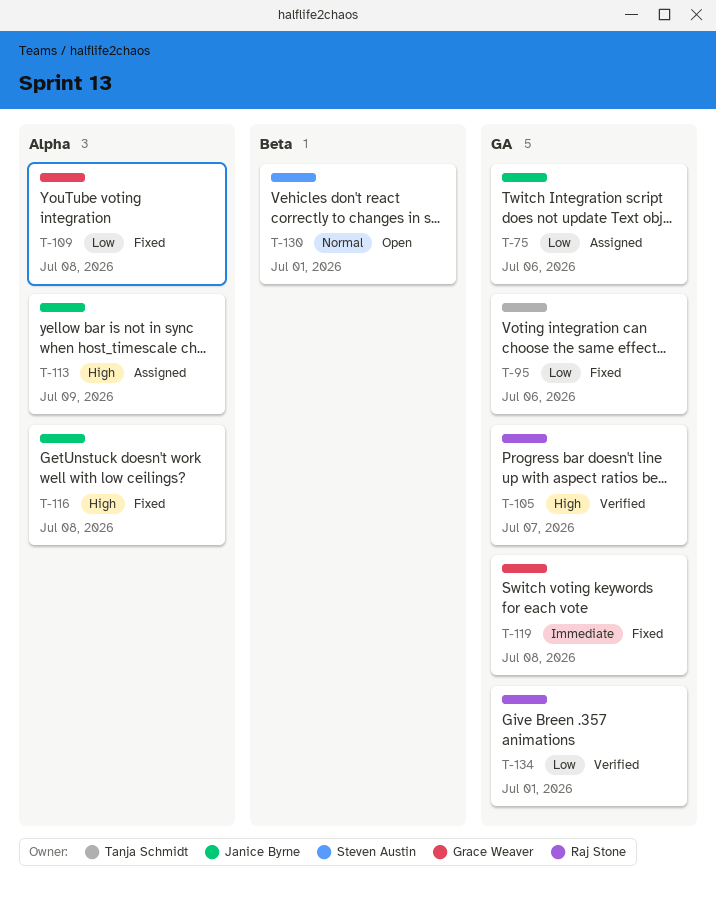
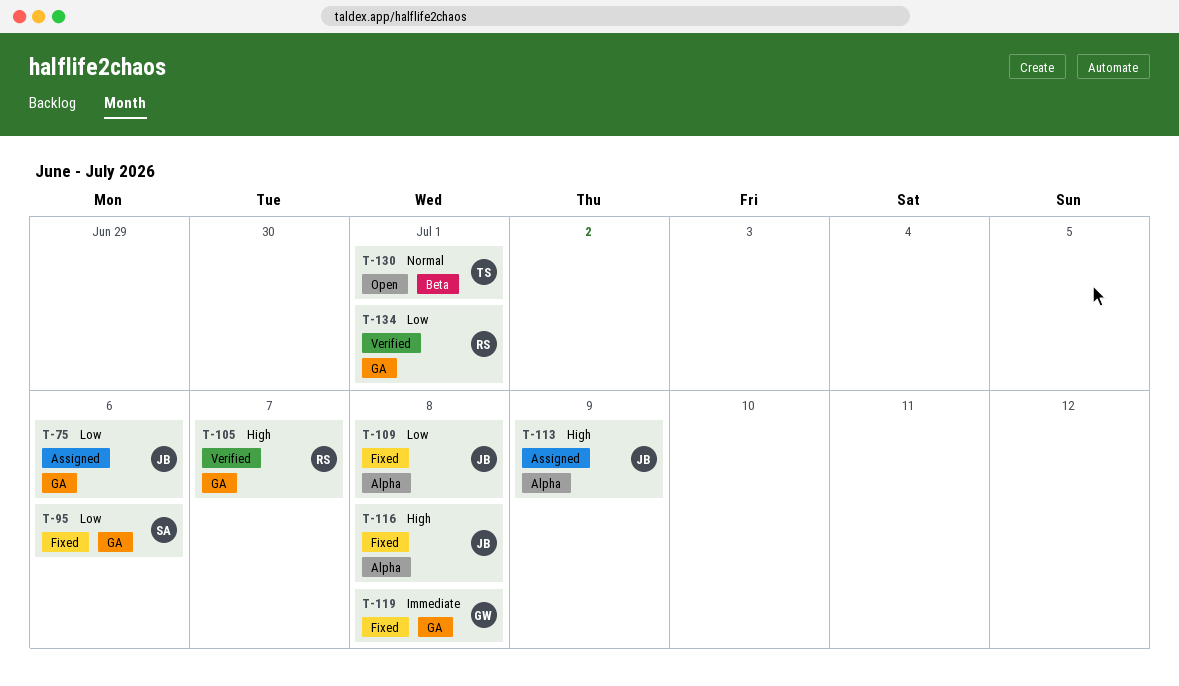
T-95, owner: Tanja Schmidt -> Steven Austin
T-109, owner: Grace Weaver -> Janice Byrne
T-130, owner: Steven Austin -> Tanja Schmidt

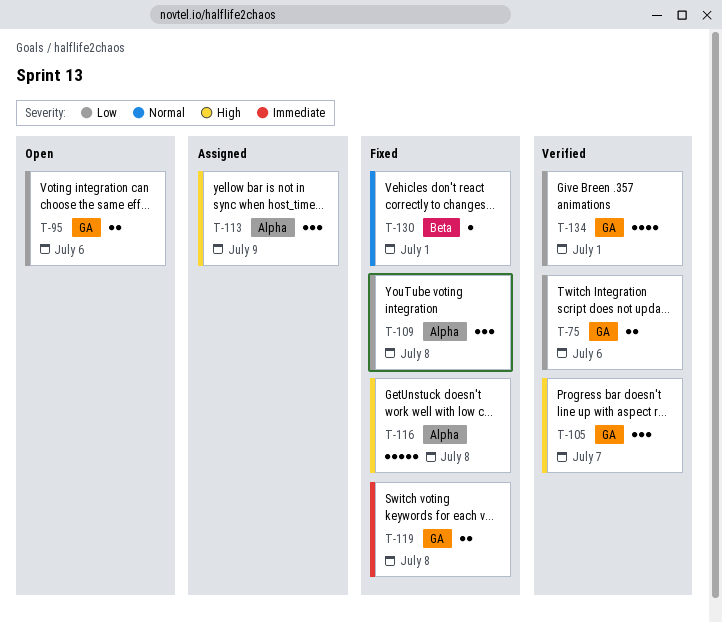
T-75, status: Assigned -> Verified
T-95, status: Fixed -> Open
T-130, status: Open -> Fixed

